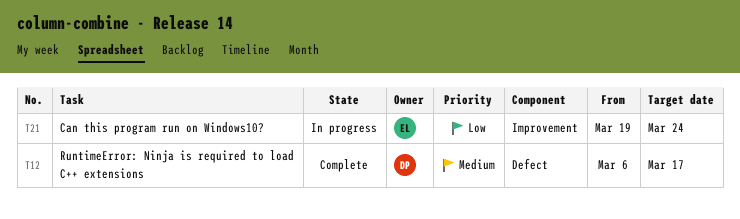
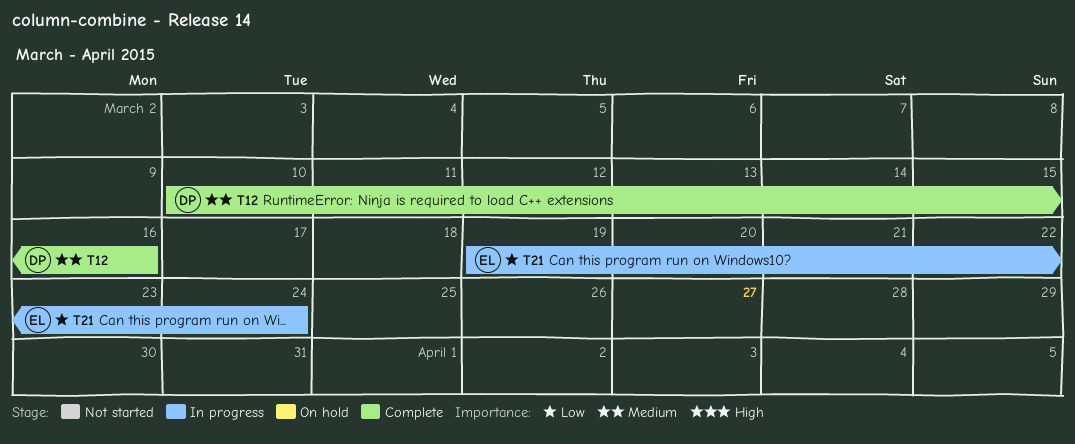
T12, start: Mar 6 -> Mar 10
T12, due: Mar 17 -> Mar 16

